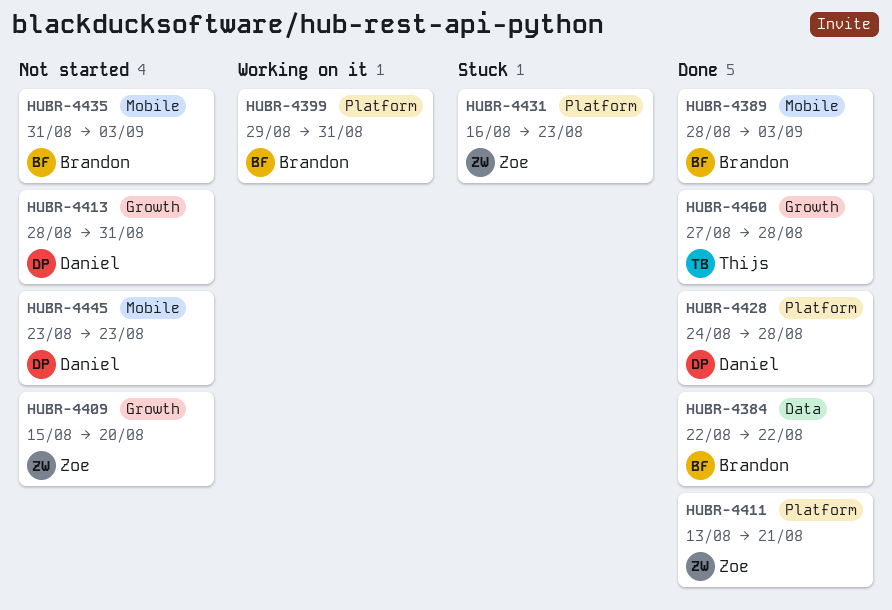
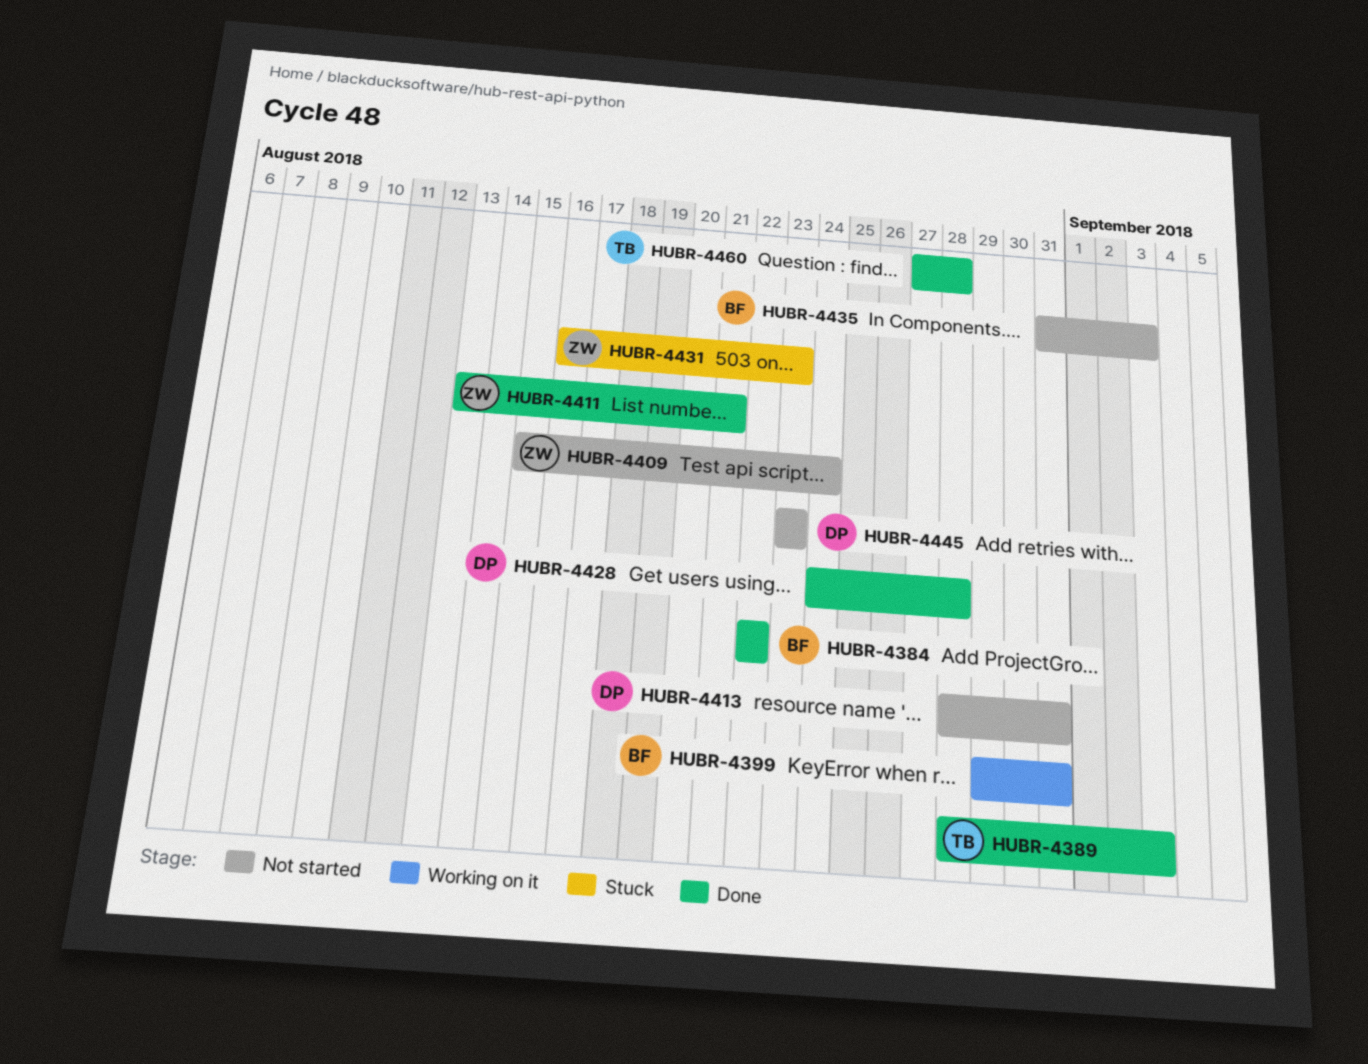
HUBR-4389, owner: Brandon -> Thijs
HUBR-4409, due: Aug 20 -> Aug 24

